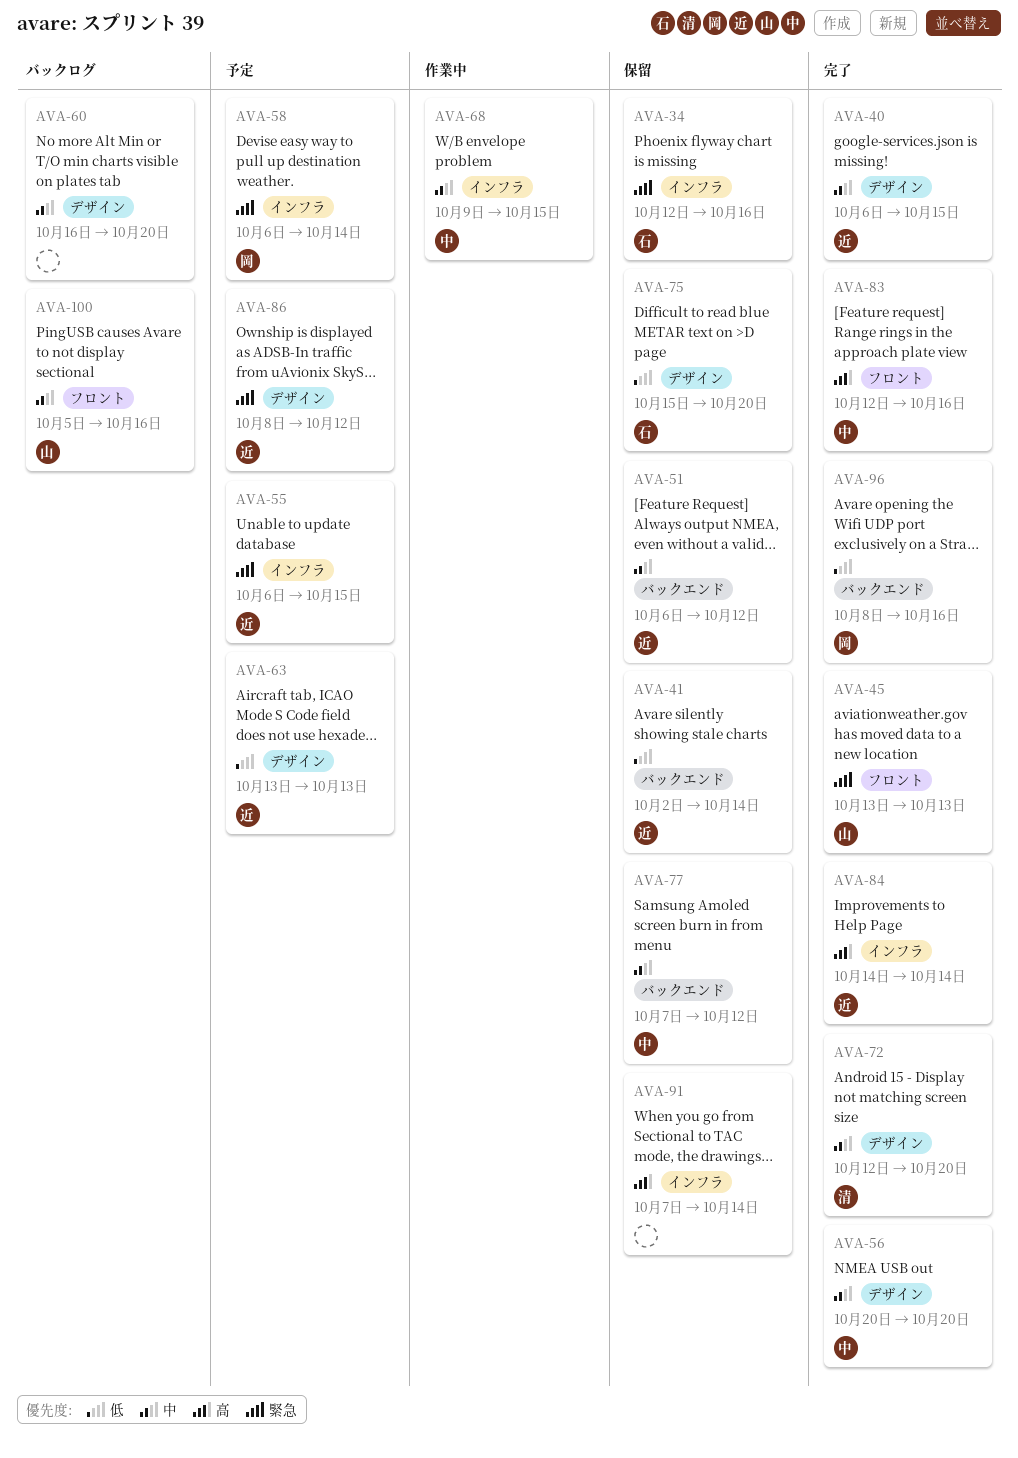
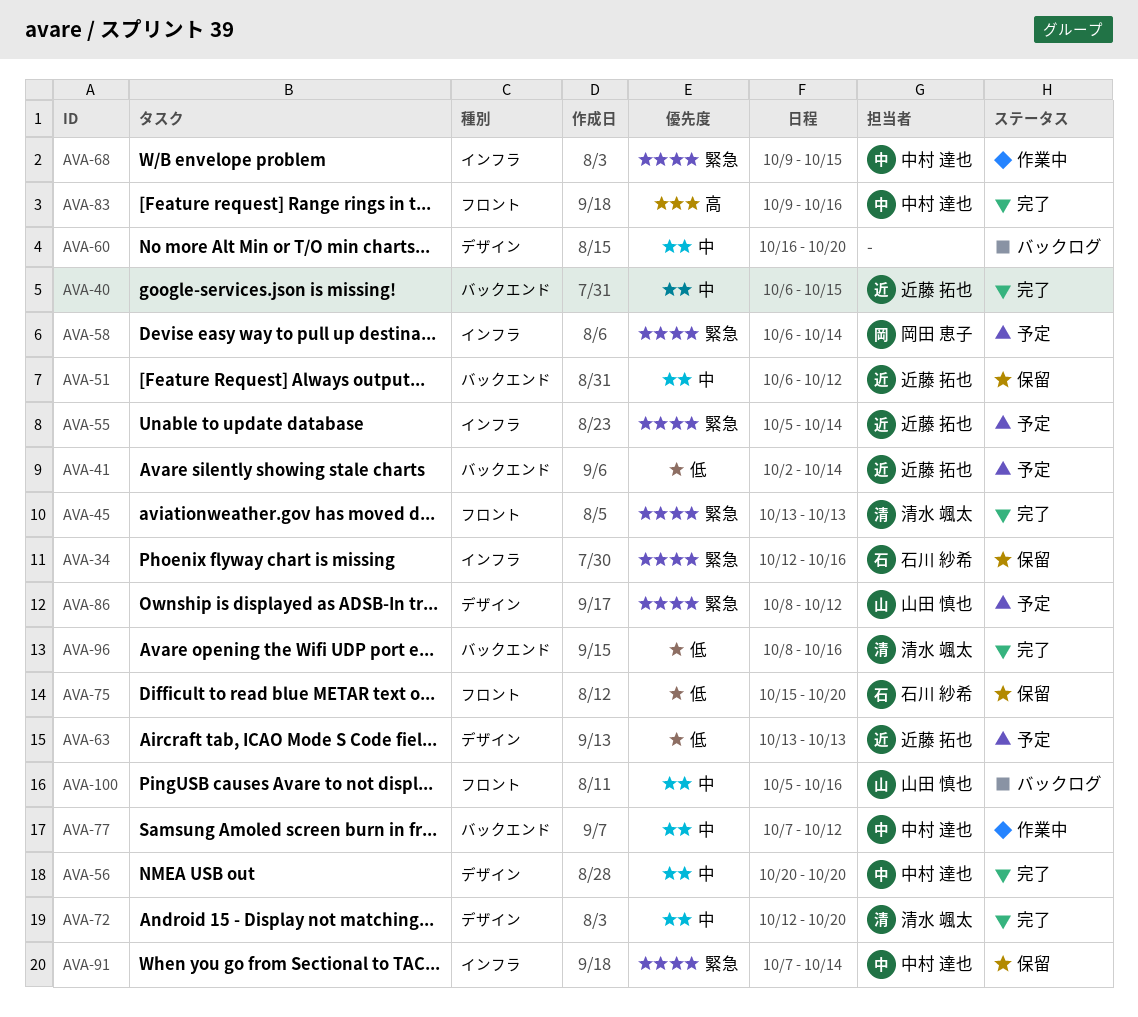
AVA-40, label: デザイン -> バックエンド
AVA-41, status: 保留 -> 予定
AVA-45, owner: 山田 慎也 -> 清水 颯太
AVA-55, start: Oct 6 -> Oct 5
AVA-55, due: Oct 15 -> Oct 14
AVA-68, priority: 中 -> 緊急
AVA-75, label: デザイン -> フロント
AVA-77, status: 保留 -> 作業中
AVA-83, start: Oct 12 -> Oct 9
AVA-84: present -> none
AVA-86, owner: 近藤 拓也 -> 山田 慎也
AVA-91, owner: none -> 中村 達也
AVA-91, priority: 高 -> 緊急
AVA-96, owner: 岡田 恵子 -> 清水 颯太

